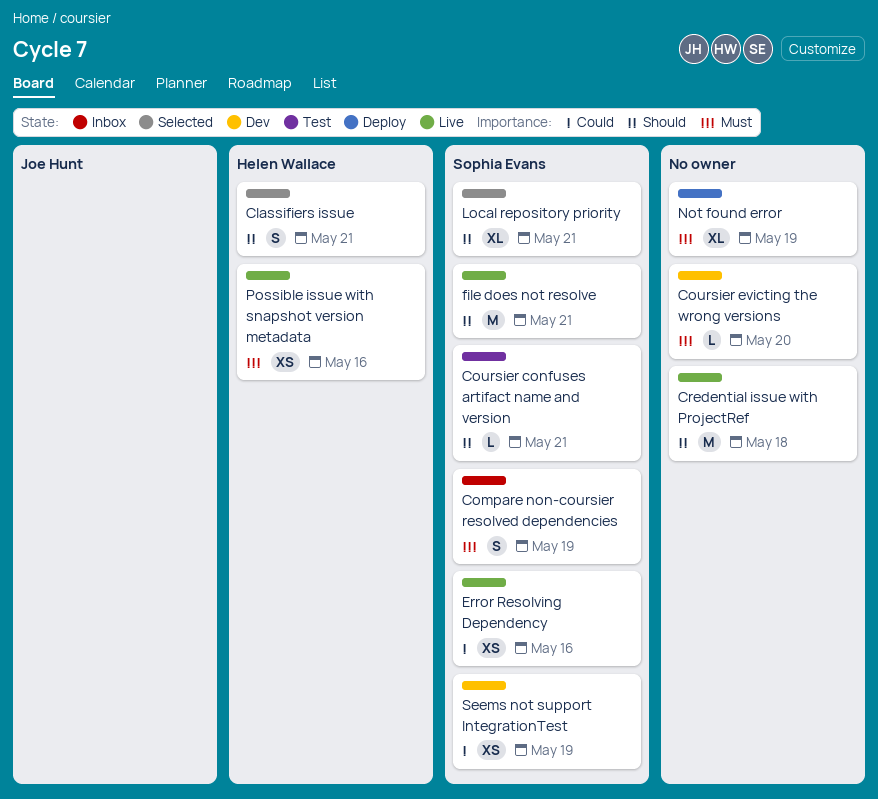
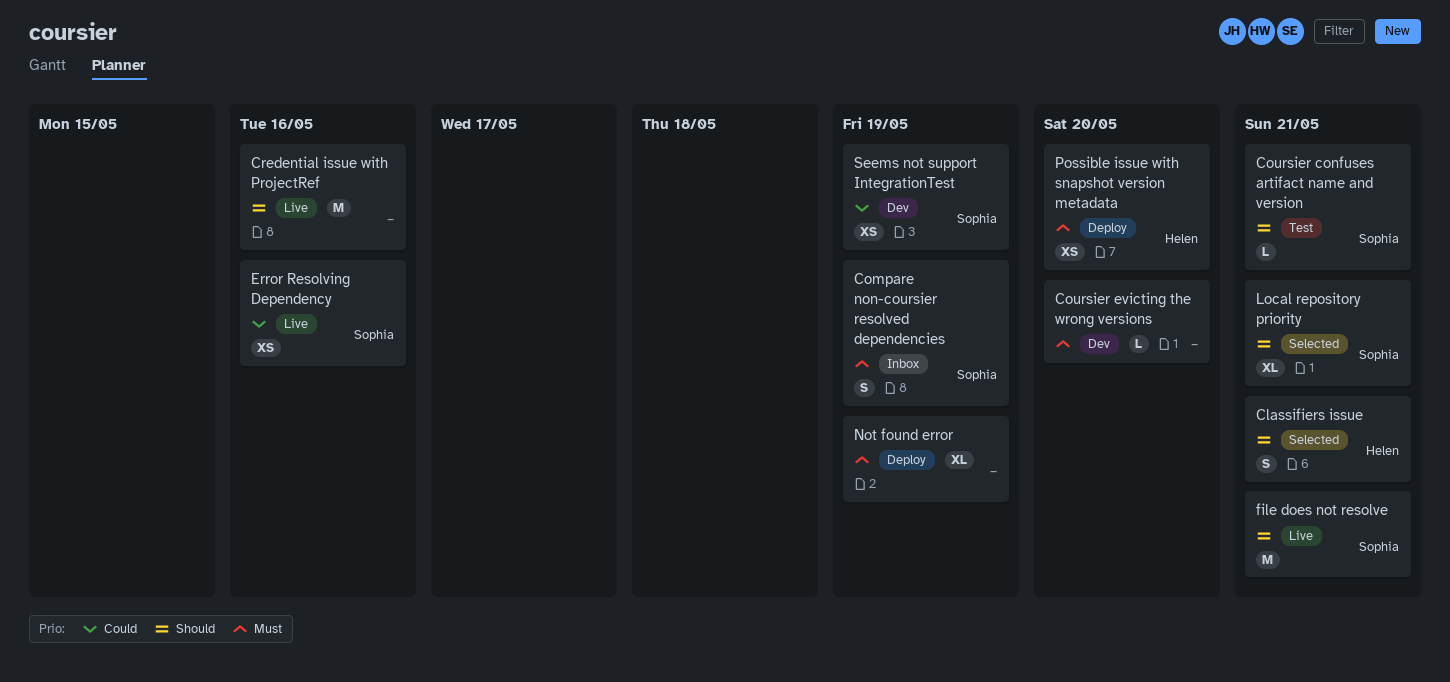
Credential issue with ProjectRef, due: May 18 -> May 16
Possible issue with snapshot version metadata, status: Live -> Deploy
Possible issue with snapshot version metadata, due: May 16 -> May 20

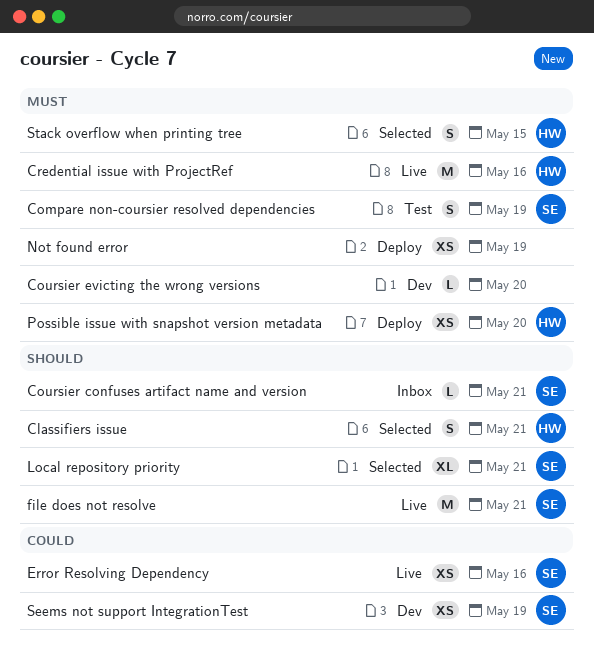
Compare non-coursier resolved dependencies, status: Inbox -> Test
Coursier confuses artifact name and version, status: Test -> Inbox
Credential issue with ProjectRef, owner: none -> Helen
Credential issue with ProjectRef, priority: Should -> Must
Not found error, estimate: XL -> XS
Stack overflow when printing tree: none -> present

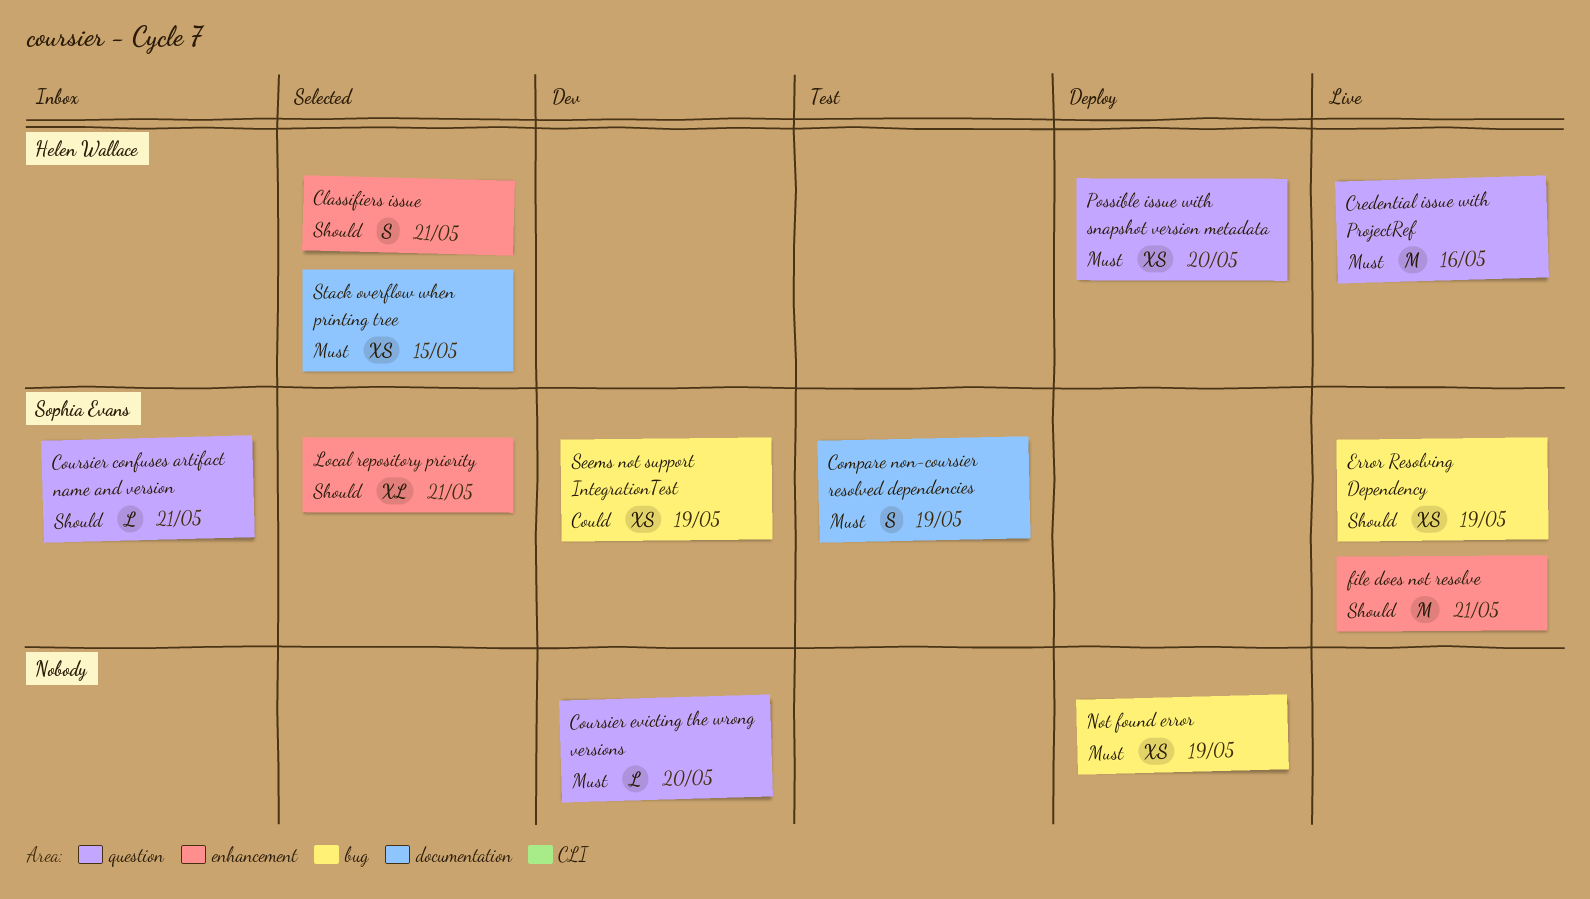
Error Resolving Dependency, priority: Could -> Should
Error Resolving Dependency, due: May 16 -> May 19
Stack overflow when printing tree, estimate: S -> XS

